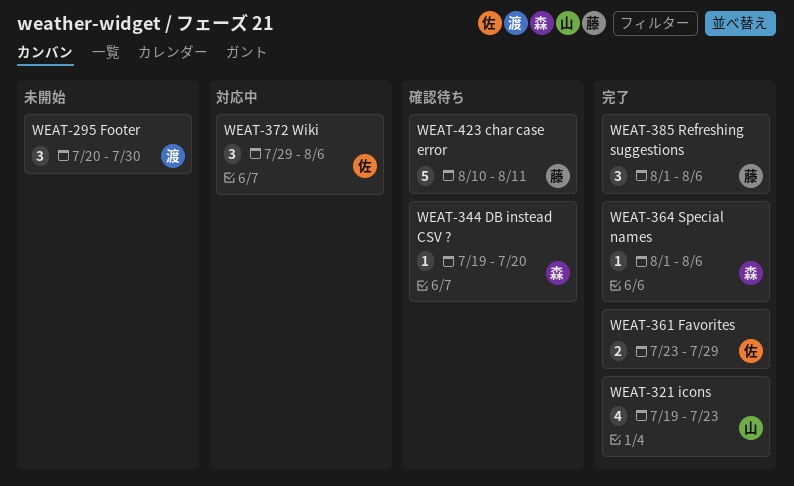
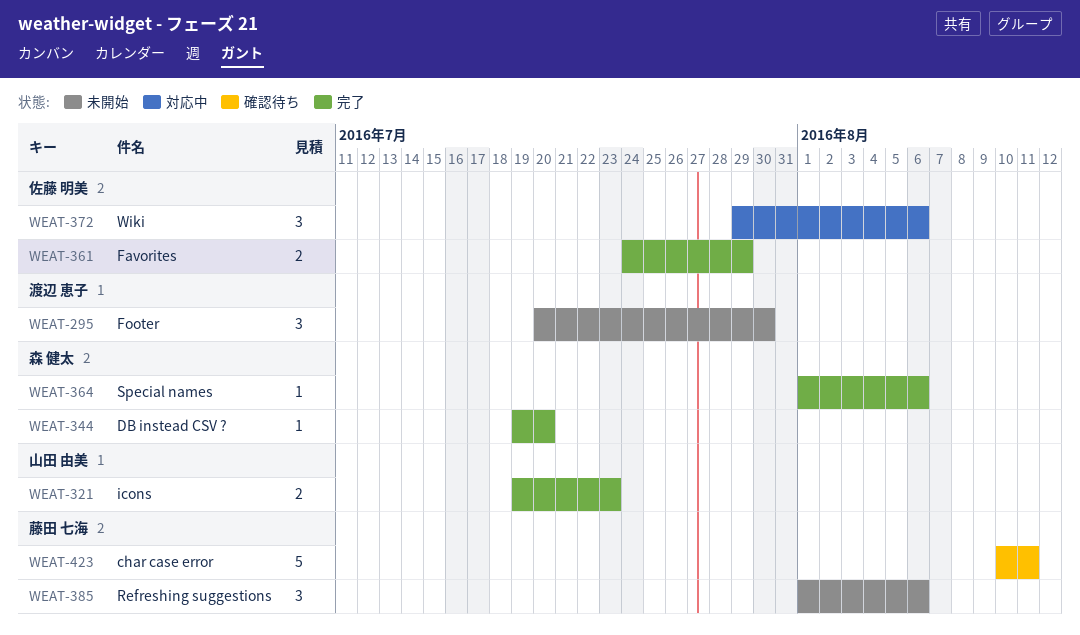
WEAT-321, estimate: 4 -> 2
WEAT-344, status: 確認待ち -> 完了
WEAT-361, start: Jul 23 -> Jul 24
WEAT-385, status: 完了 -> 未開始

